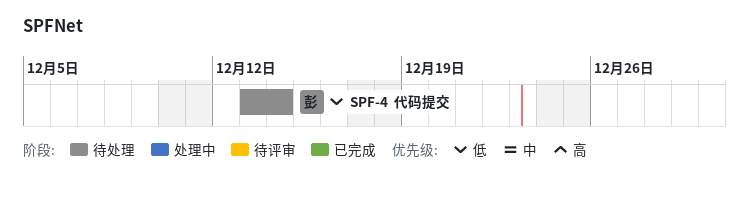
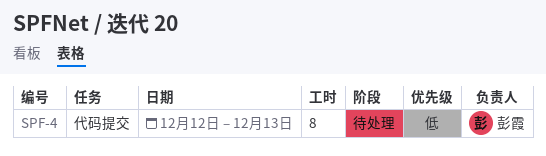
SPF-4, start: Dec 13 -> Dec 12
SPF-4, due: Dec 14 -> Dec 13

